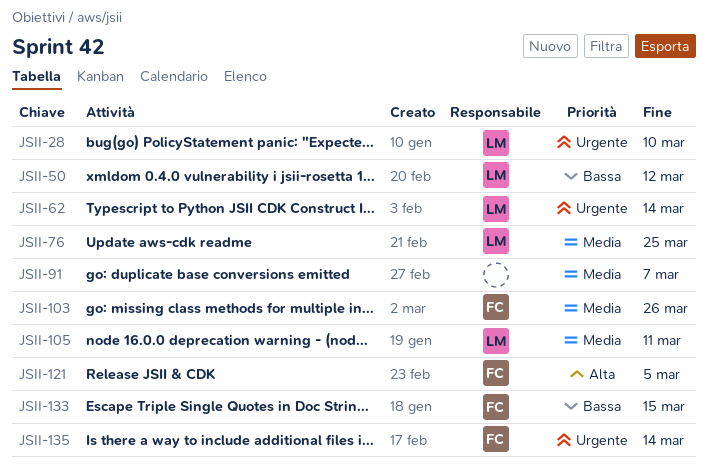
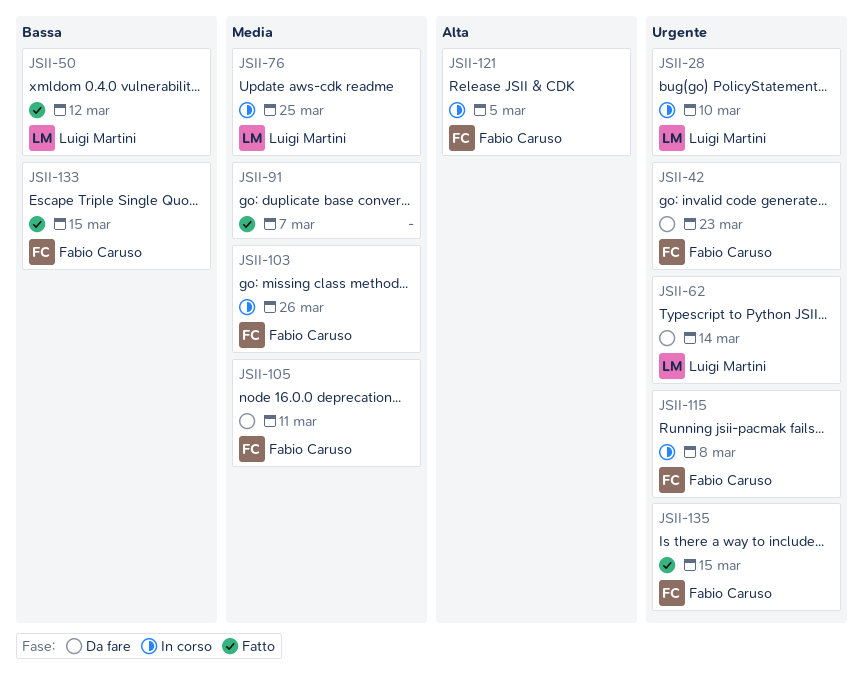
JSII-42: none -> present
JSII-105, owner: Luigi Martini -> Fabio Caruso
JSII-115: none -> present
JSII-135, due: Mar 14 -> Mar 15

